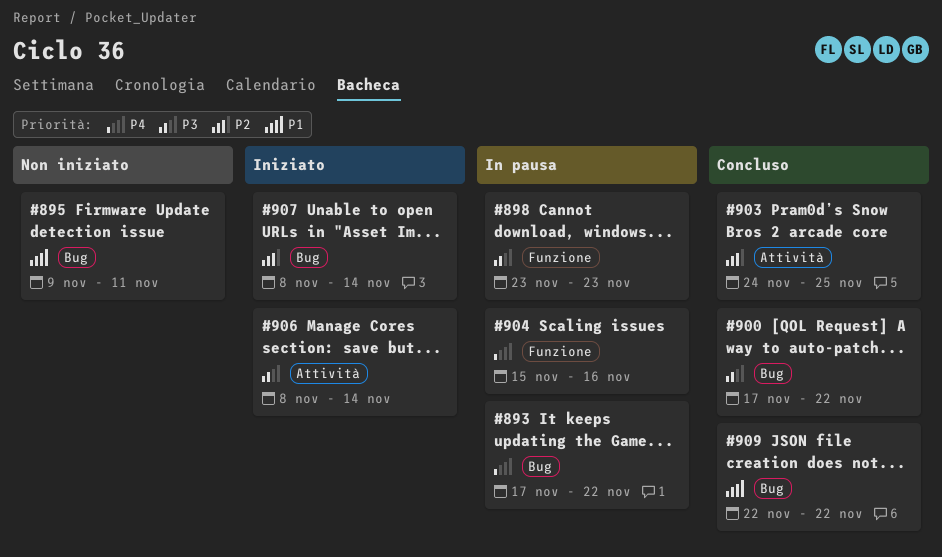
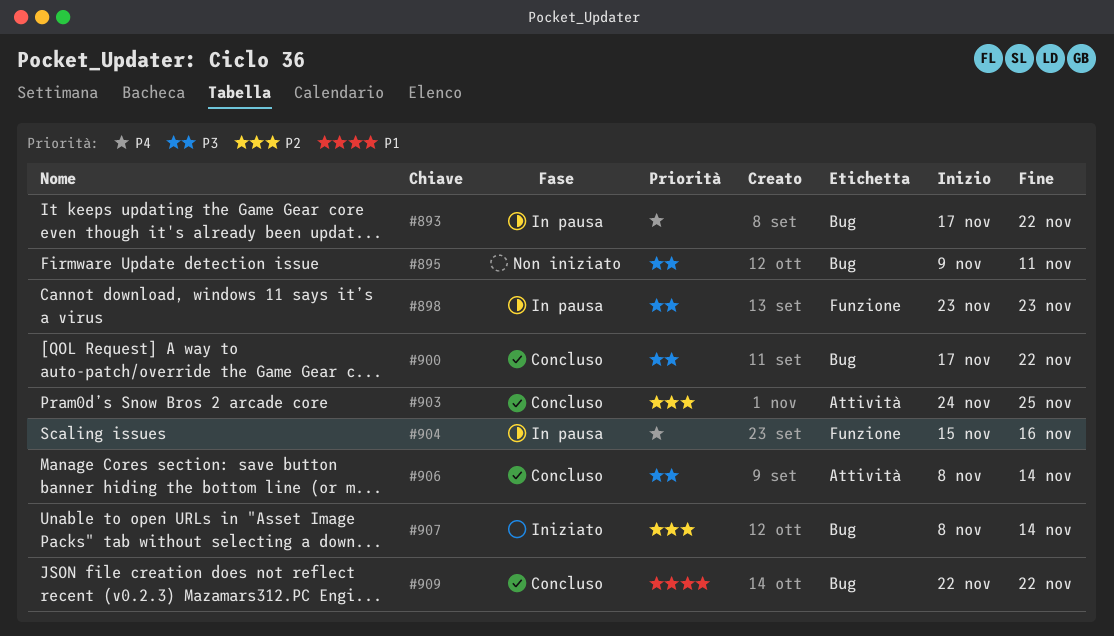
#895, priority: P1 -> P3
#906, status: Iniziato -> Concluso

